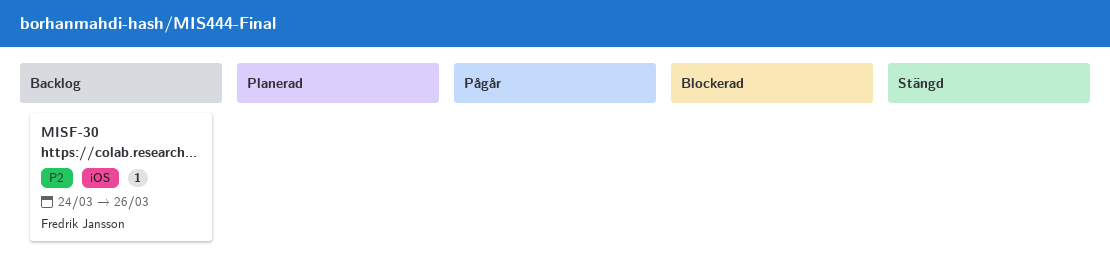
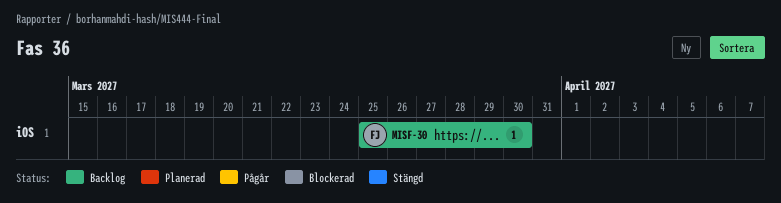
MISF-30, start: Mar 24 -> Mar 25
MISF-30, due: Mar 26 -> Mar 30

